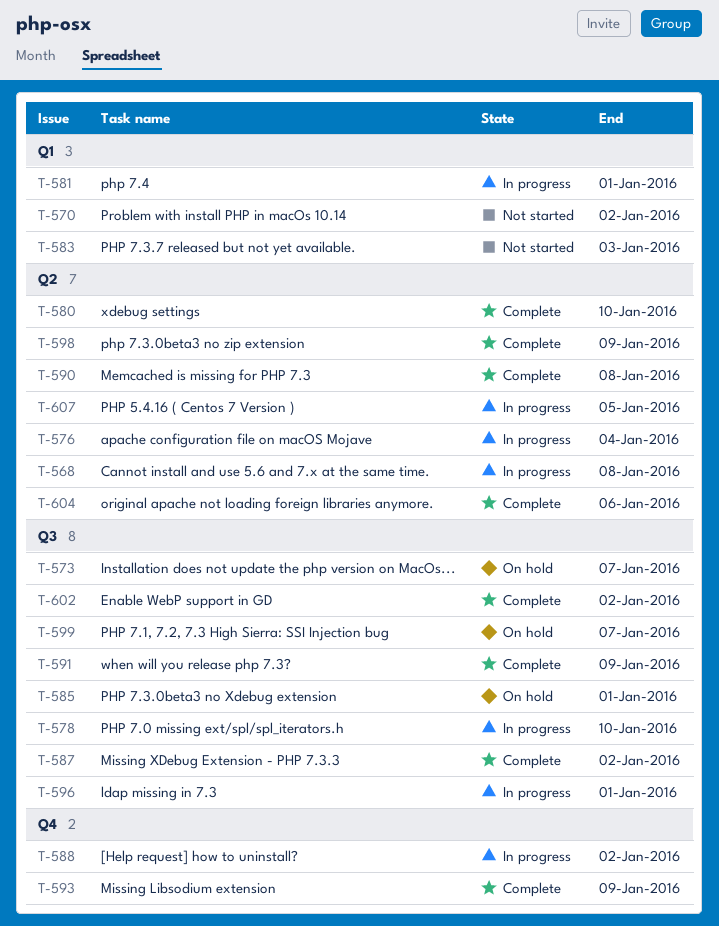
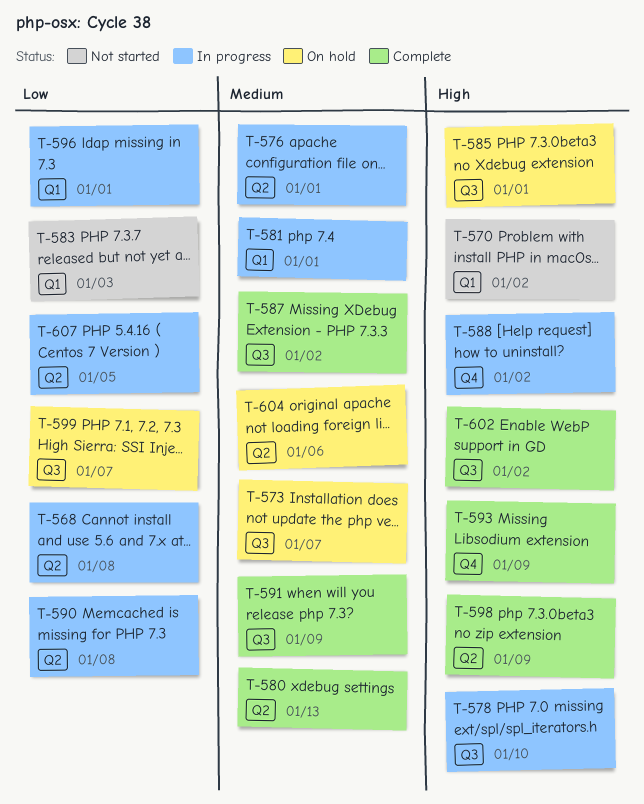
T-576, due: Jan 4 -> Jan 1
T-580, due: Jan 10 -> Jan 13
T-590, status: Complete -> In progress
T-596, label: Q3 -> Q1
T-604, status: Complete -> On hold

